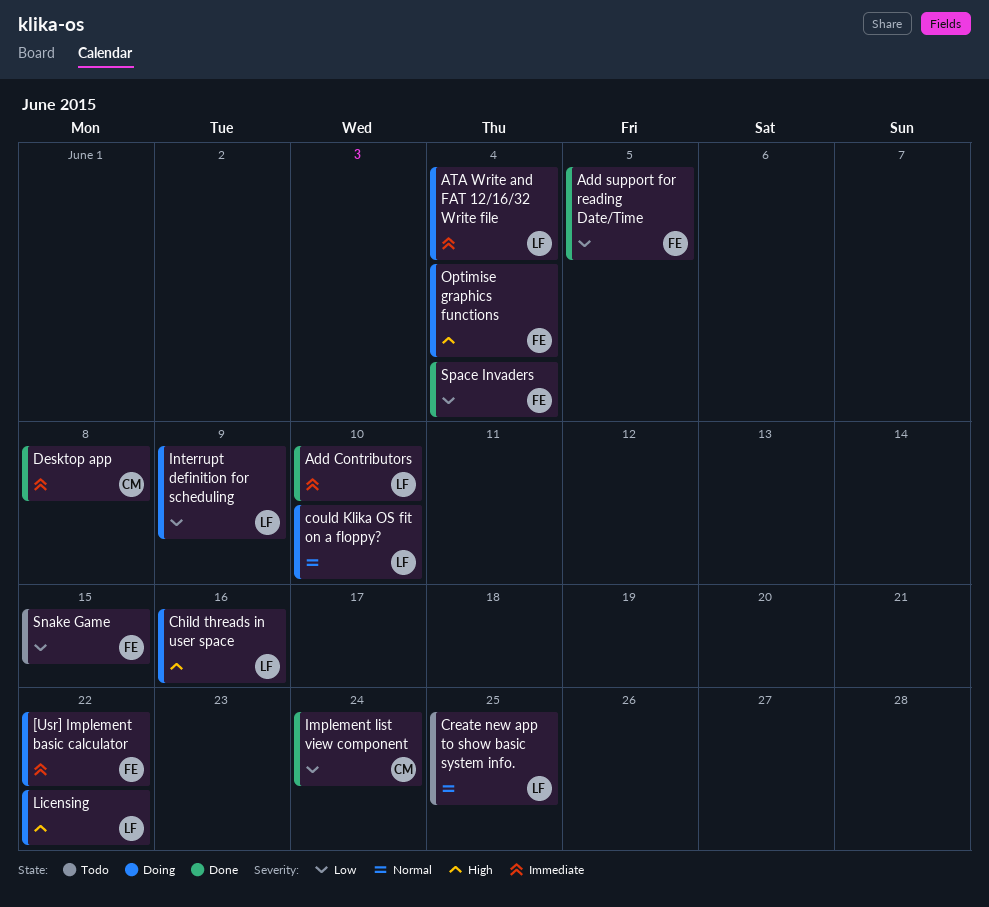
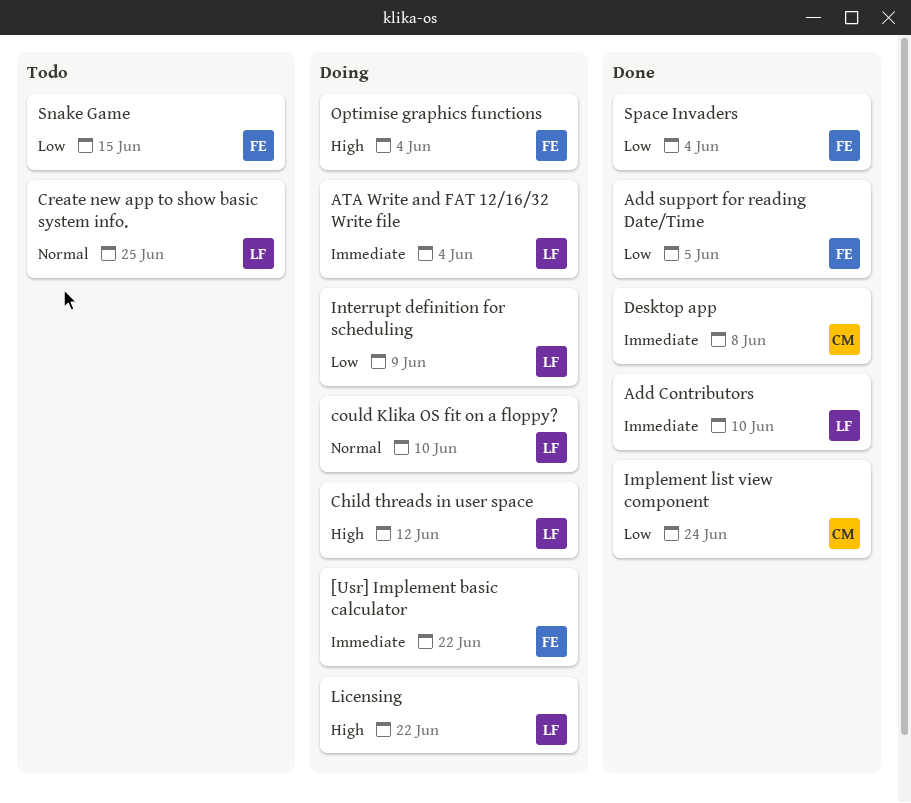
Child threads in user space, due: Jun 16 -> Jun 12

